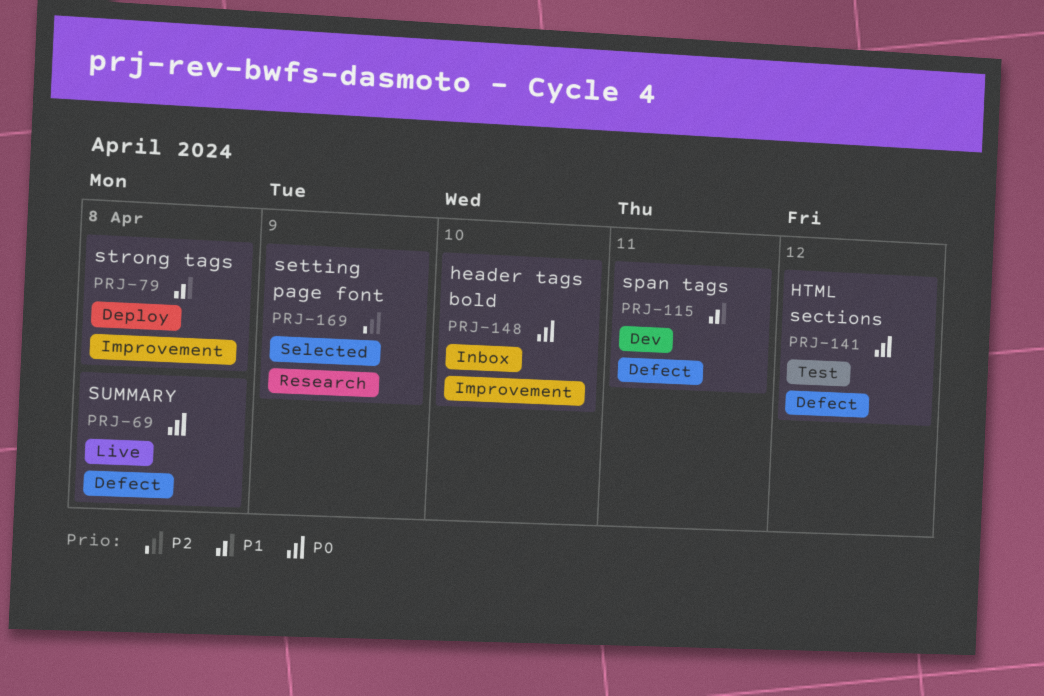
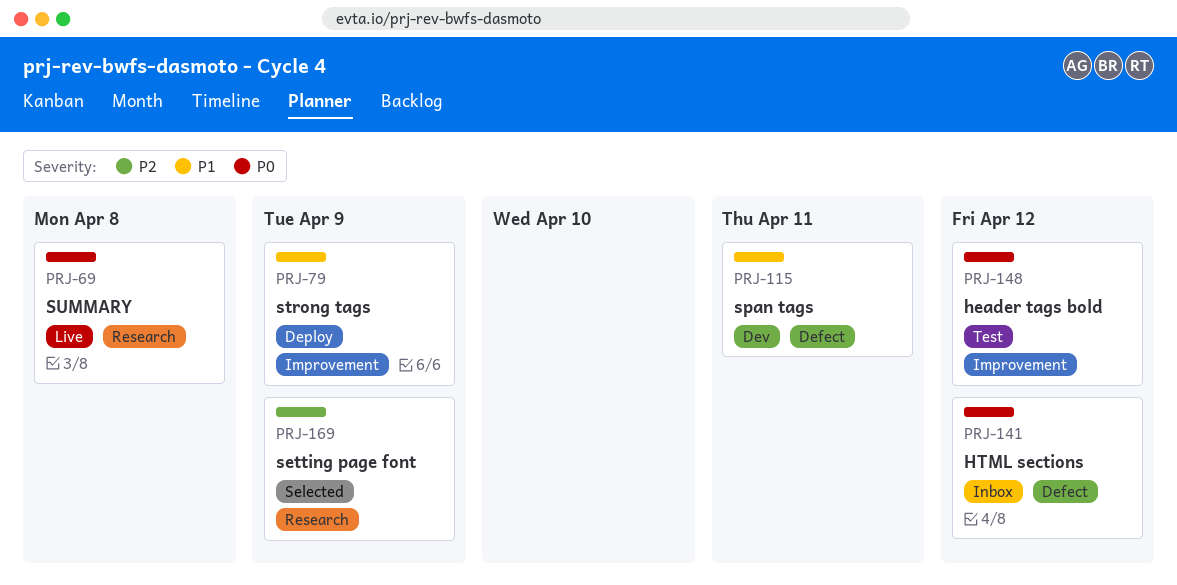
PRJ-69, label: Defect -> Research
PRJ-79, due: Apr 8 -> Apr 9
PRJ-141, status: Test -> Inbox
PRJ-148, status: Inbox -> Test
PRJ-148, due: Apr 10 -> Apr 12

